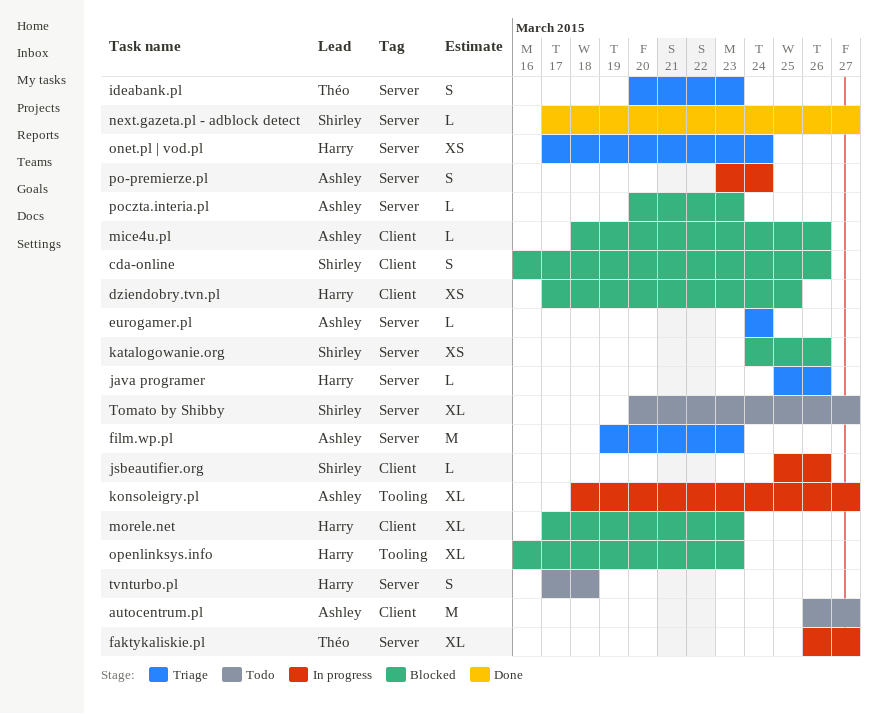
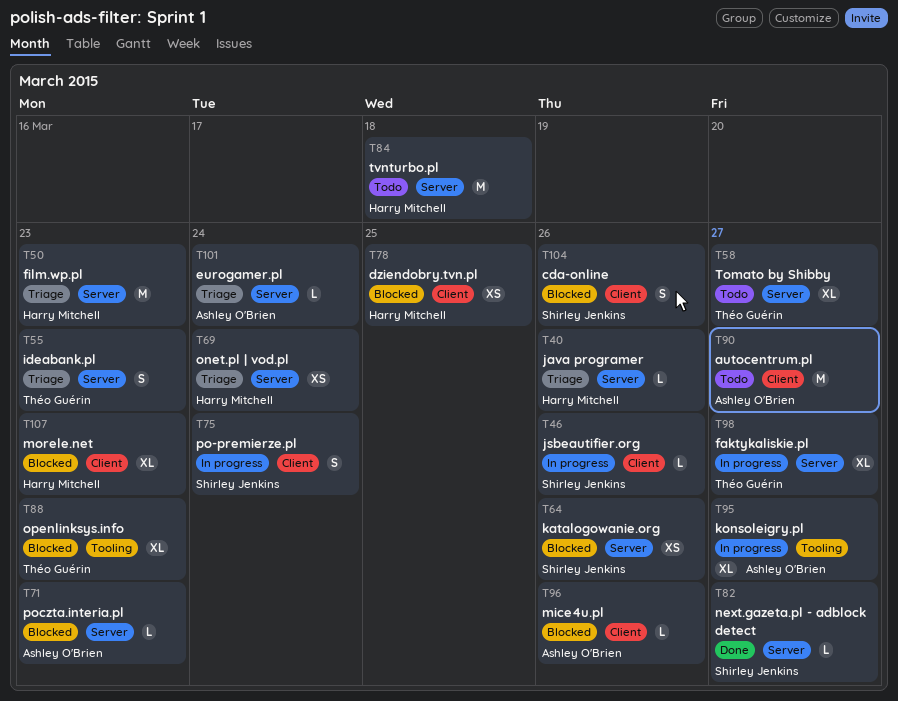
film.wp.pl, owner: Ashley O'Brien -> Harry Mitchell
openlinksys.info, owner: Harry Mitchell -> Théo Guérin
po-premierze.pl, owner: Ashley O'Brien -> Shirley Jenkins
po-premierze.pl, label: Server -> Client
Tomato by Shibby, owner: Shirley Jenkins -> Théo Guérin
tvnturbo.pl, estimate: S -> M

